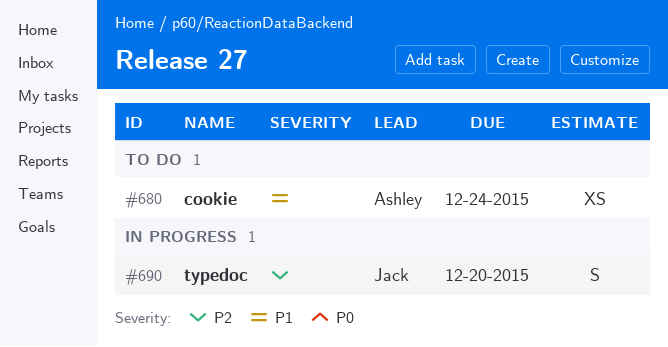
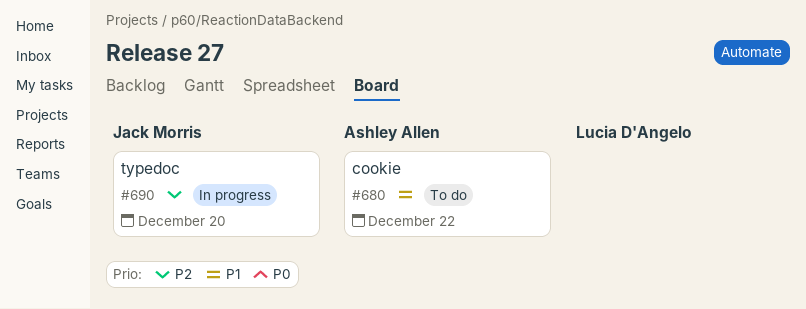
#680, due: Dec 24 -> Dec 22

